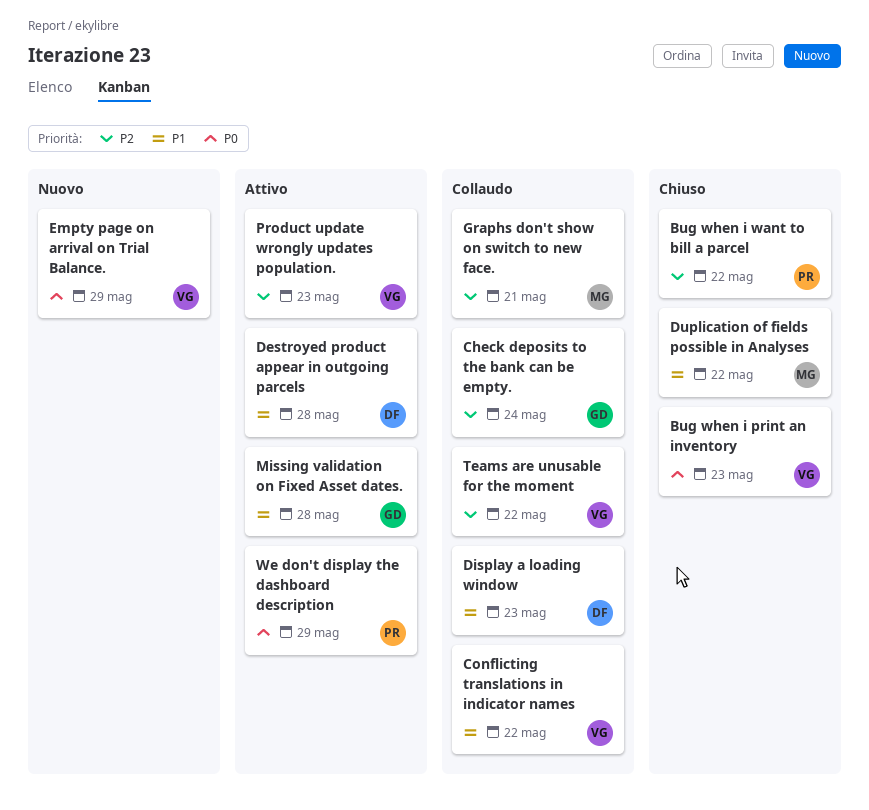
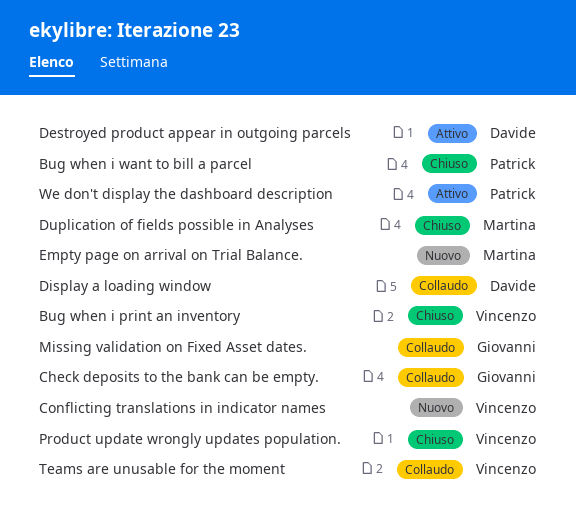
Conflicting translations in indicator names, status: Collaudo -> Nuovo
Empty page on arrival on Trial Balance., owner: Vincenzo -> Martina
Graphs don't show on switch to new face.: present -> none
Missing validation on Fixed Asset dates., status: Attivo -> Collaudo
Product update wrongly updates population., status: Attivo -> Chiuso

